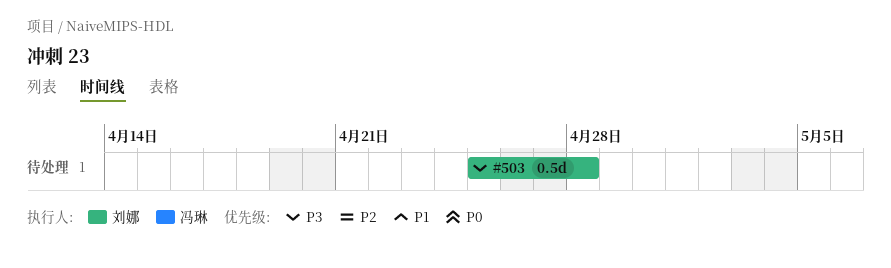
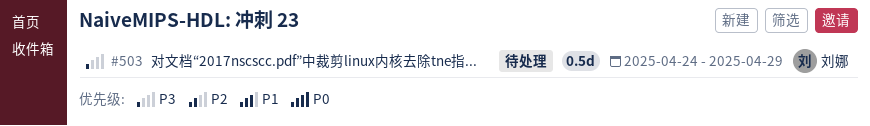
#503, start: Apr 25 -> Apr 24
#503, due: Apr 28 -> Apr 29

